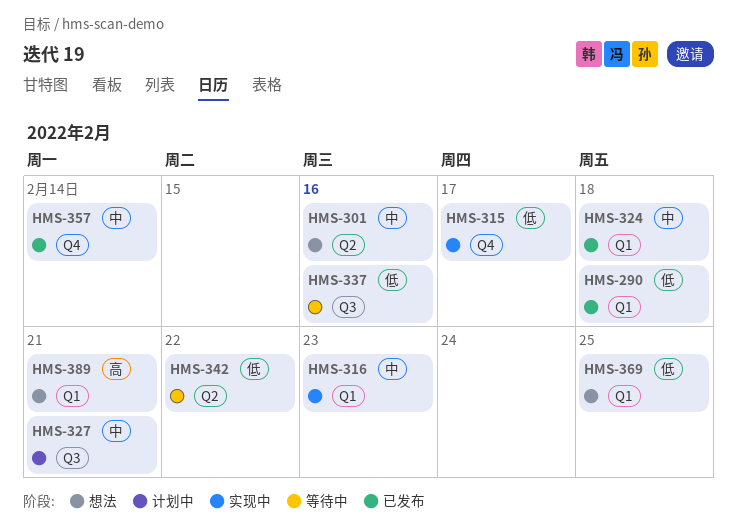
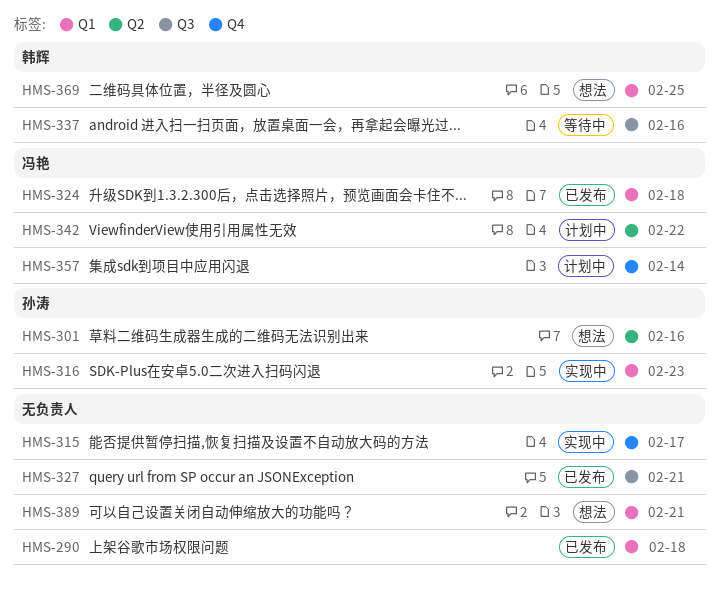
HMS-327, status: 计划中 -> 已发布
HMS-342, status: 等待中 -> 计划中
HMS-357, status: 已发布 -> 计划中

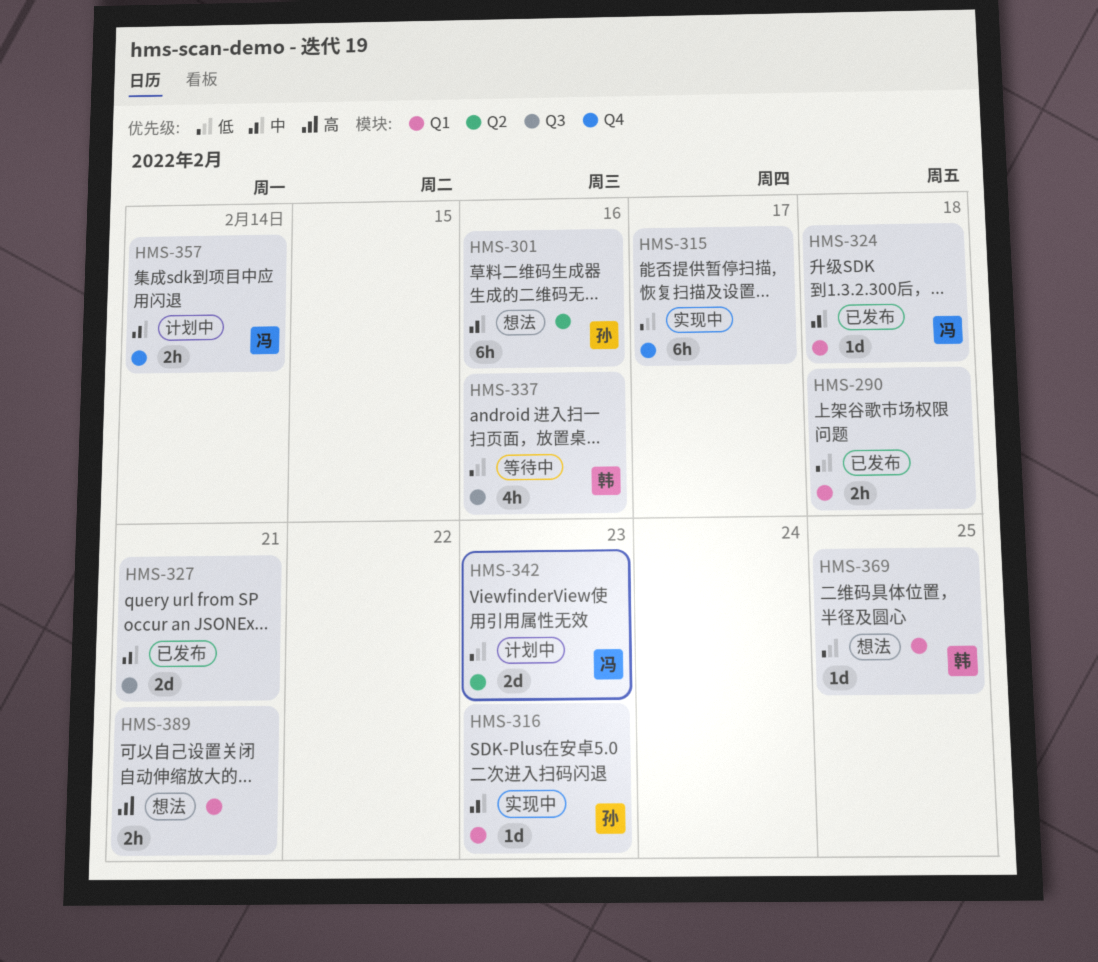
HMS-342, due: Feb 22 -> Feb 23

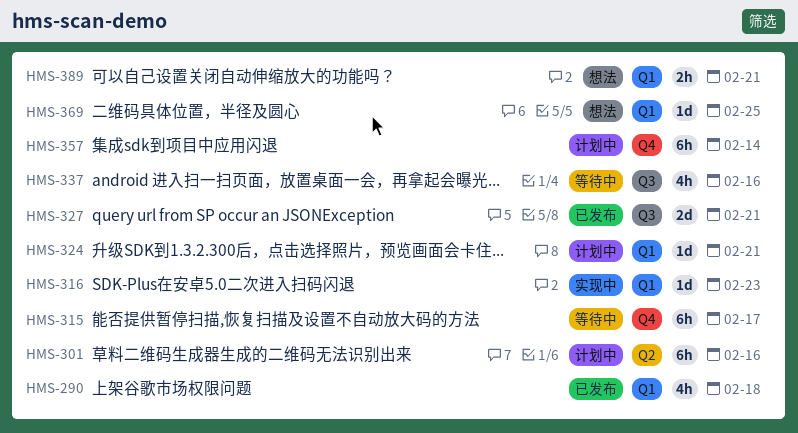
HMS-290, estimate: 2h -> 4h
HMS-301, status: 想法 -> 计划中
HMS-315, status: 实现中 -> 等待中
HMS-324, status: 已发布 -> 计划中
HMS-324, due: Feb 18 -> Feb 21
HMS-342: present -> none
HMS-357, estimate: 2h -> 6h

